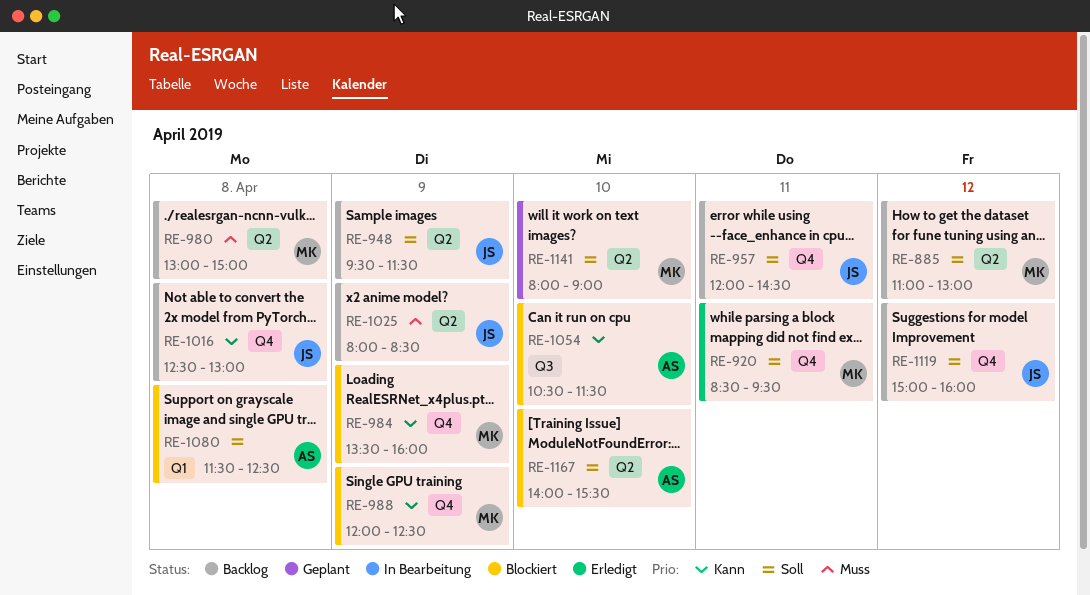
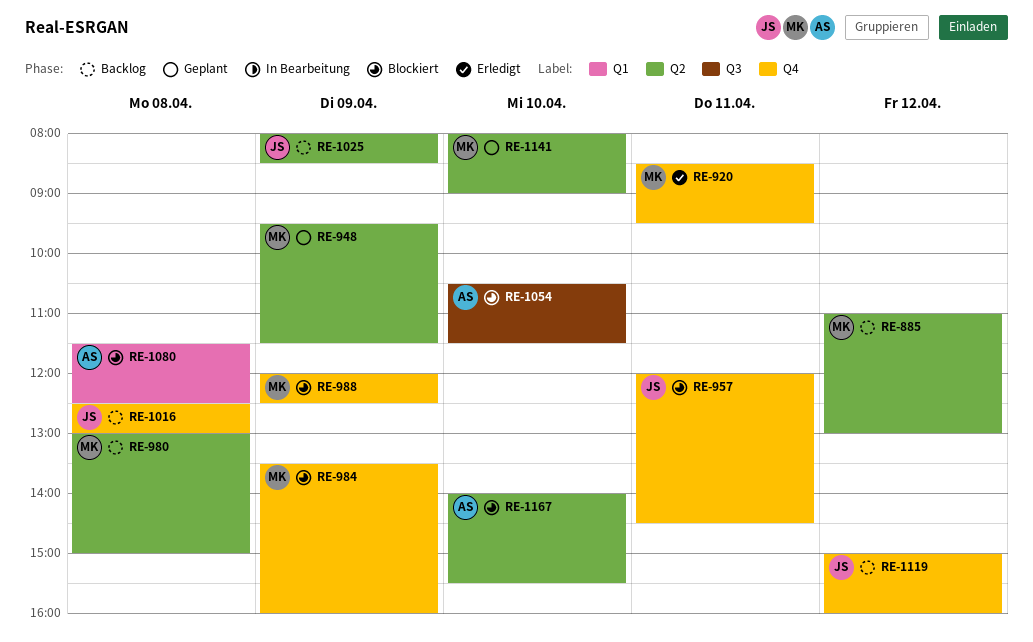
RE-948, status: Backlog -> Geplant
RE-948, owner: JS -> MK
RE-957, status: Backlog -> Blockiert

